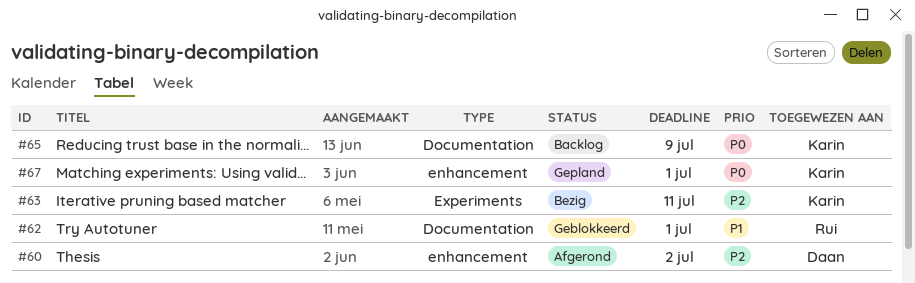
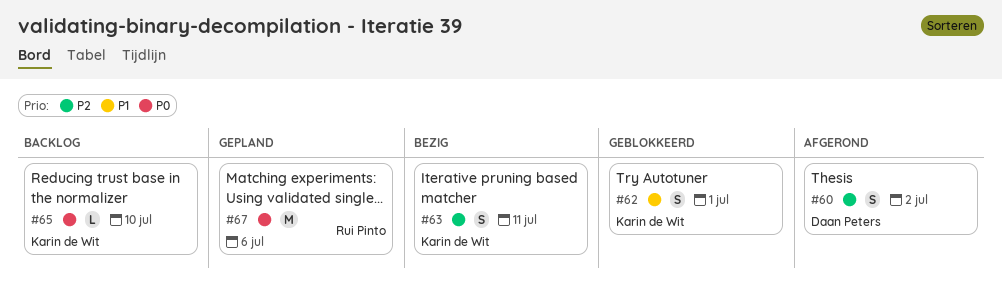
#62, owner: Rui Pinto -> Karin de Wit
#65, due: Jul 9 -> Jul 10
#67, owner: Karin de Wit -> Rui Pinto
#67, due: Jul 1 -> Jul 6

